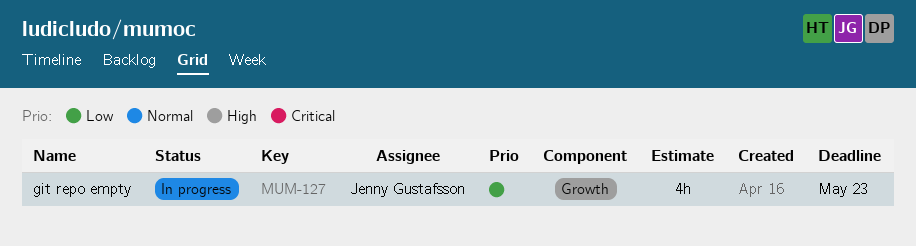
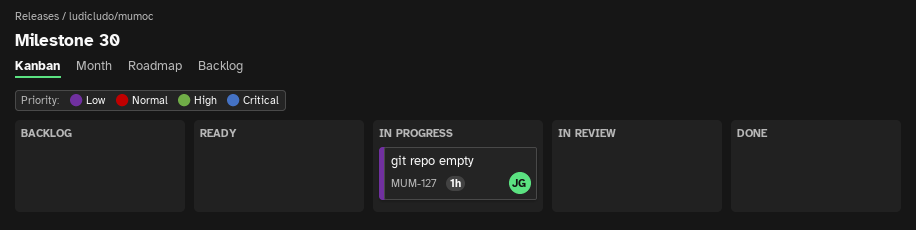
MUM-127, estimate: 4h -> 1h

